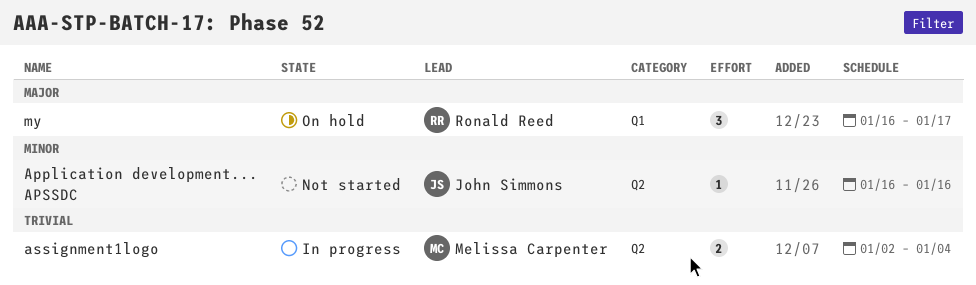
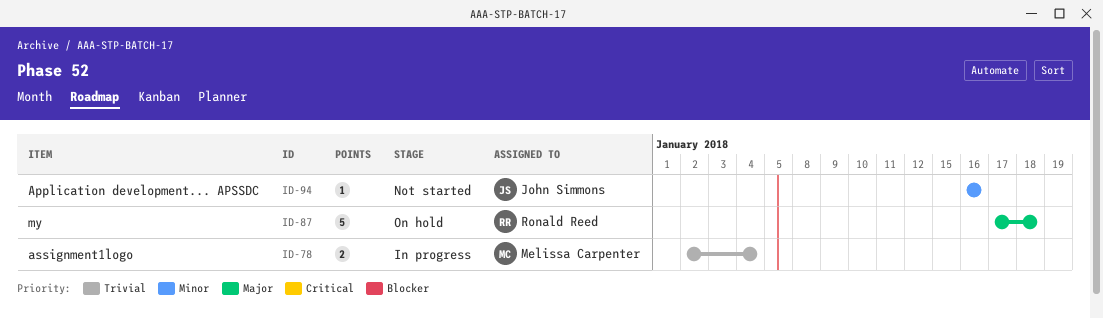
my, estimate: 3 -> 5
my, start: Jan 16 -> Jan 17
my, due: Jan 17 -> Jan 18

